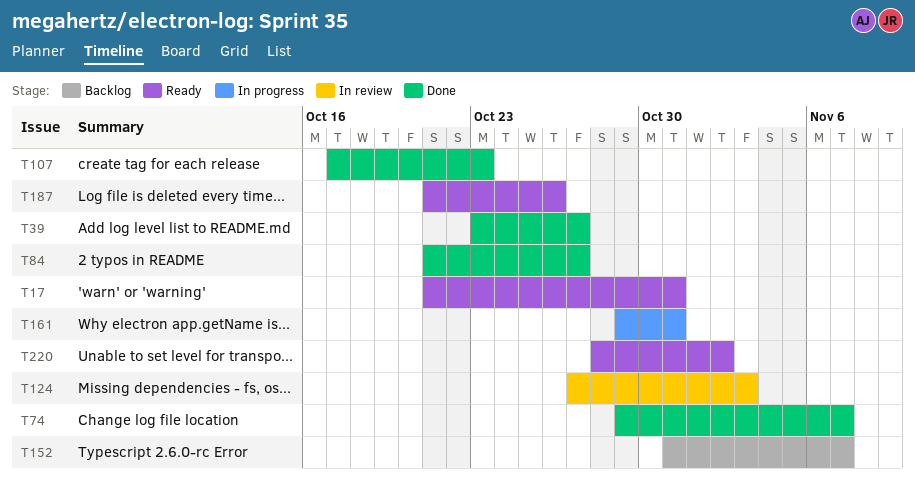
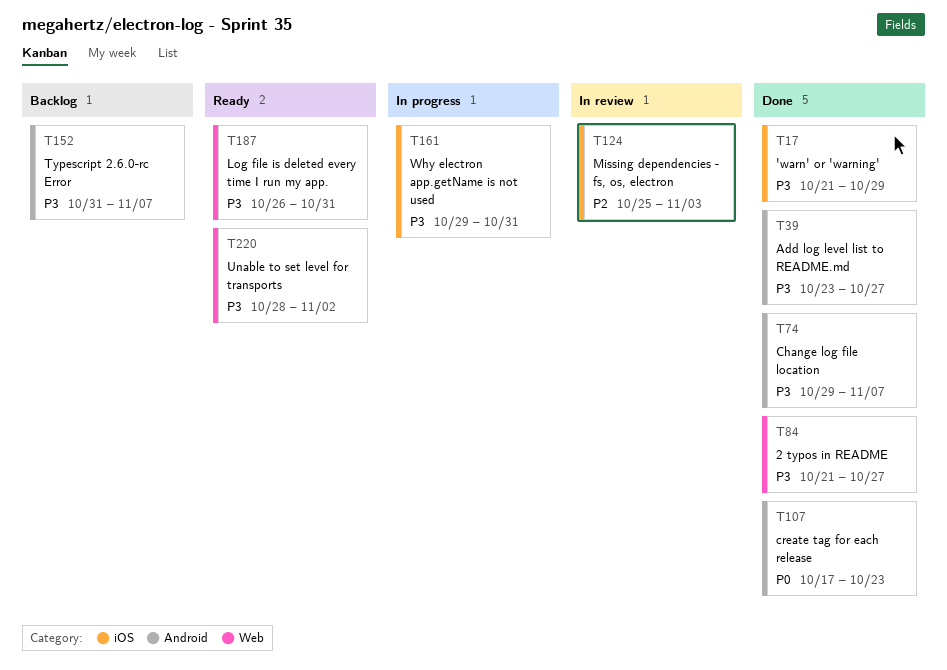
T17, status: Ready -> Done
T17, due: Oct 31 -> Oct 29
T124, start: Oct 27 -> Oct 25
T187, start: Oct 21 -> Oct 26
T187, due: Oct 26 -> Oct 31

